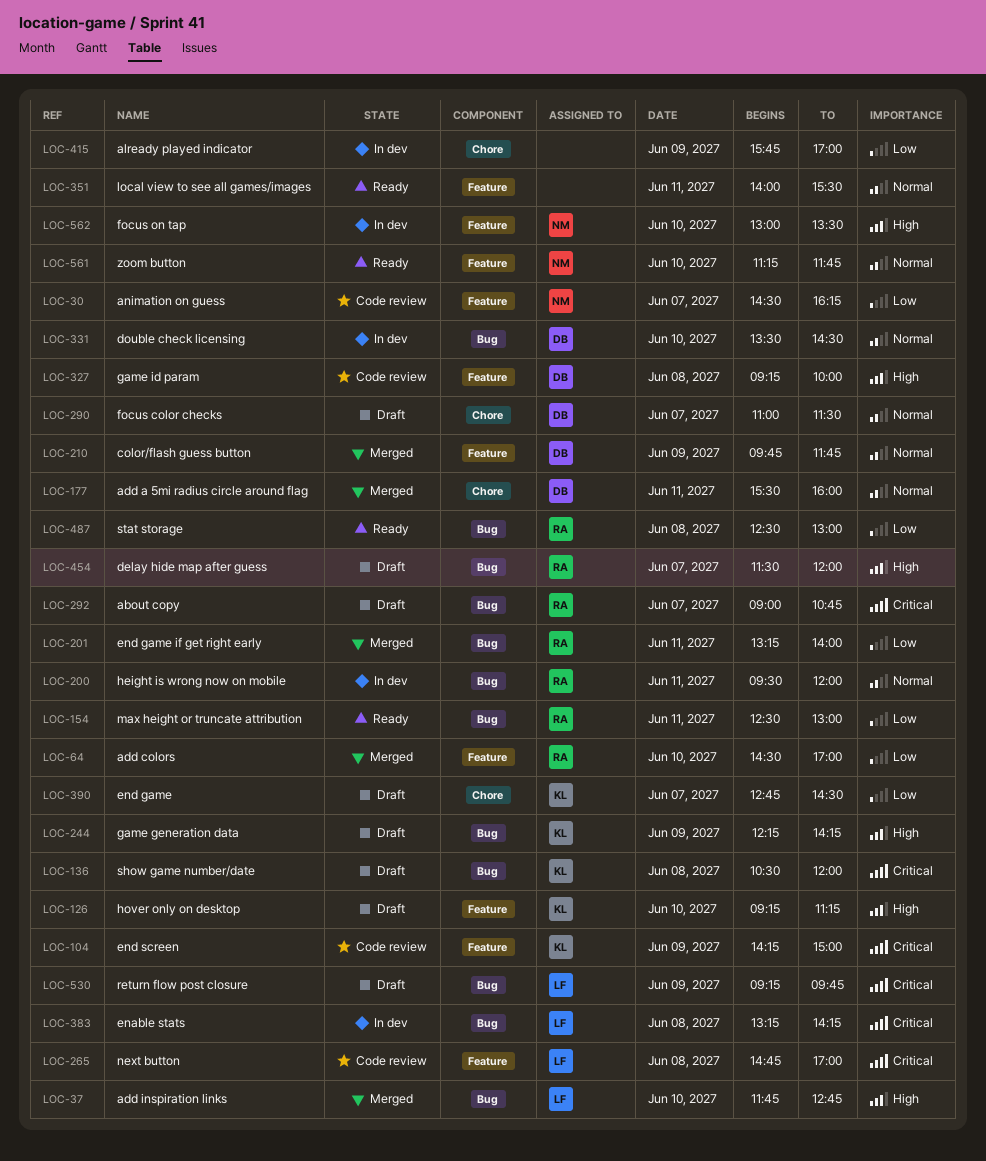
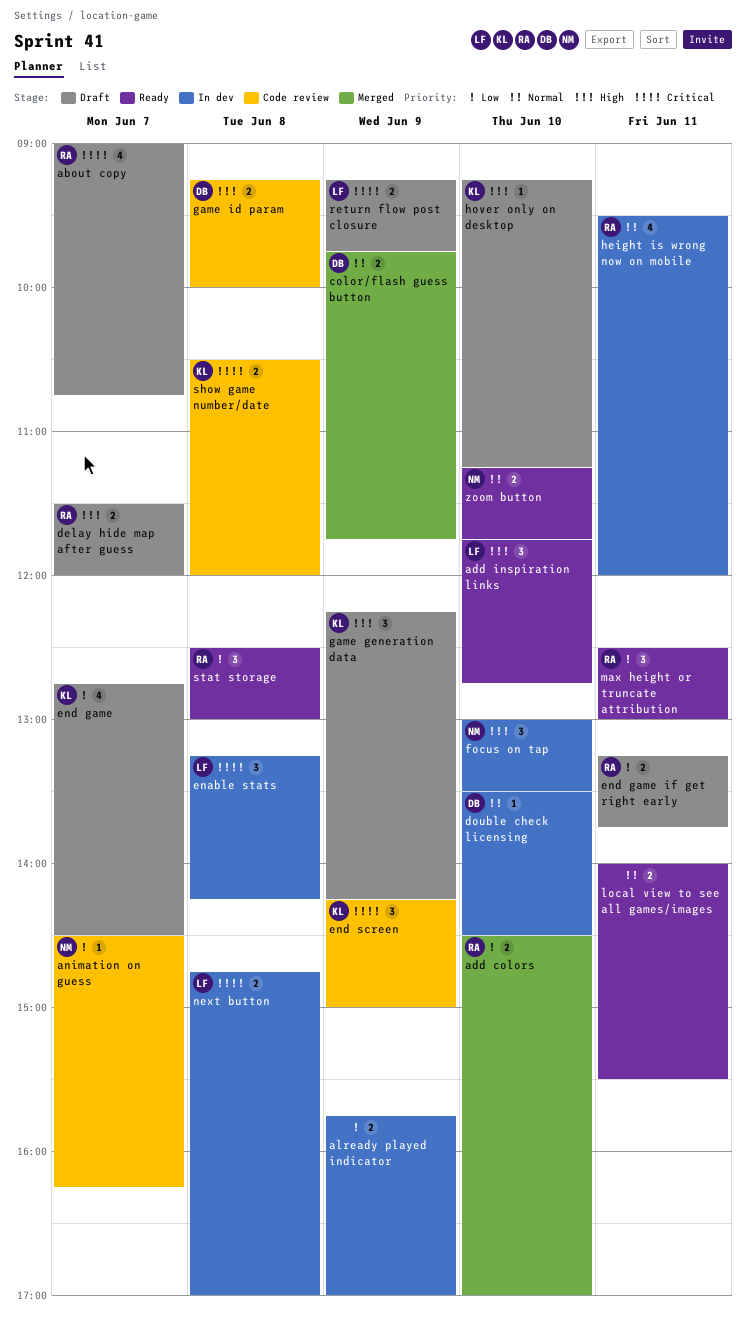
add a 5mi radius circle around flag: present -> none
add inspiration links, status: Merged -> Ready
end game if get right early, status: Merged -> Draft
end game if get right early, ends: 14:00 -> 13:45
focus color checks: present -> none
next button, status: Code review -> In dev
show game number/date, status: Draft -> Code review

